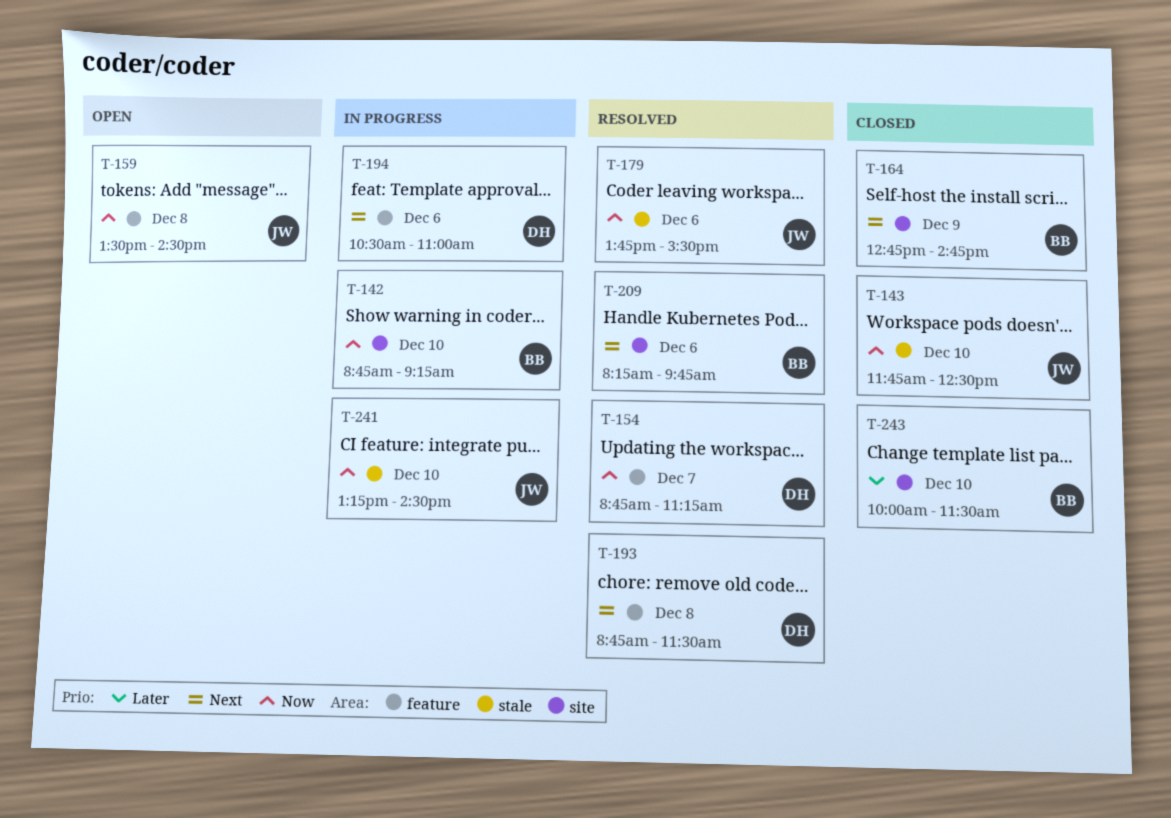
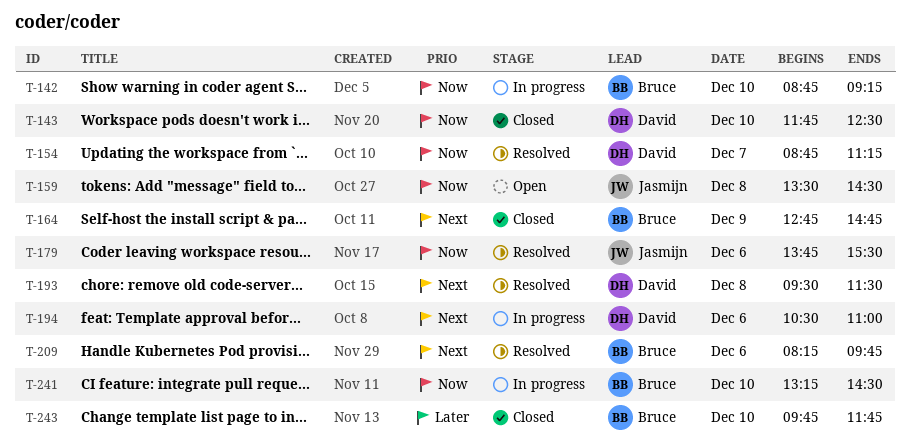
T-143, owner: Jasmijn -> David
T-193, begins: 08:45 -> 09:30
T-241, owner: Jasmijn -> Bruce
T-243, begins: 10:00 -> 09:45
T-243, ends: 11:30 -> 11:45

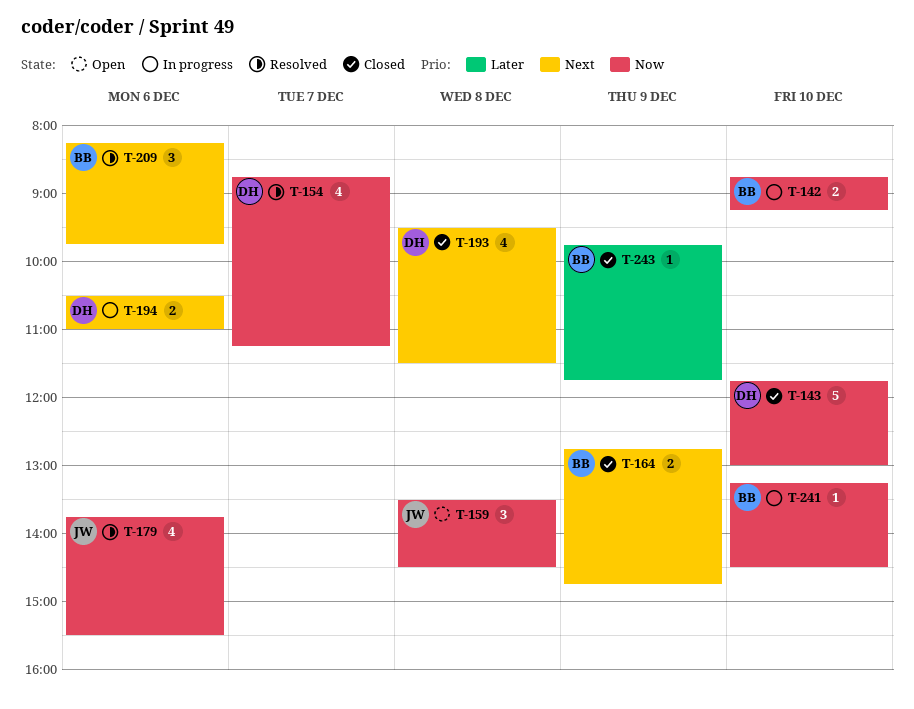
T-143, ends: 12:30 -> 13:00
T-193, status: Resolved -> Closed
T-243, day: Dec 10 -> Dec 9

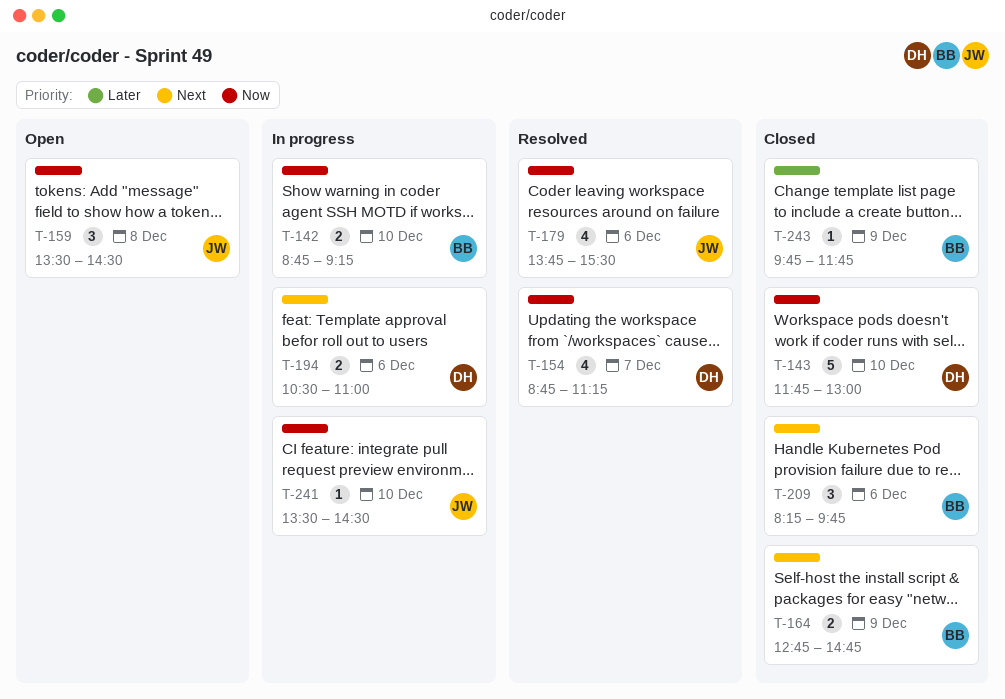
T-193: present -> none
T-209, status: Resolved -> Closed
T-241, owner: BB -> JW
T-241, begins: 13:15 -> 13:30

